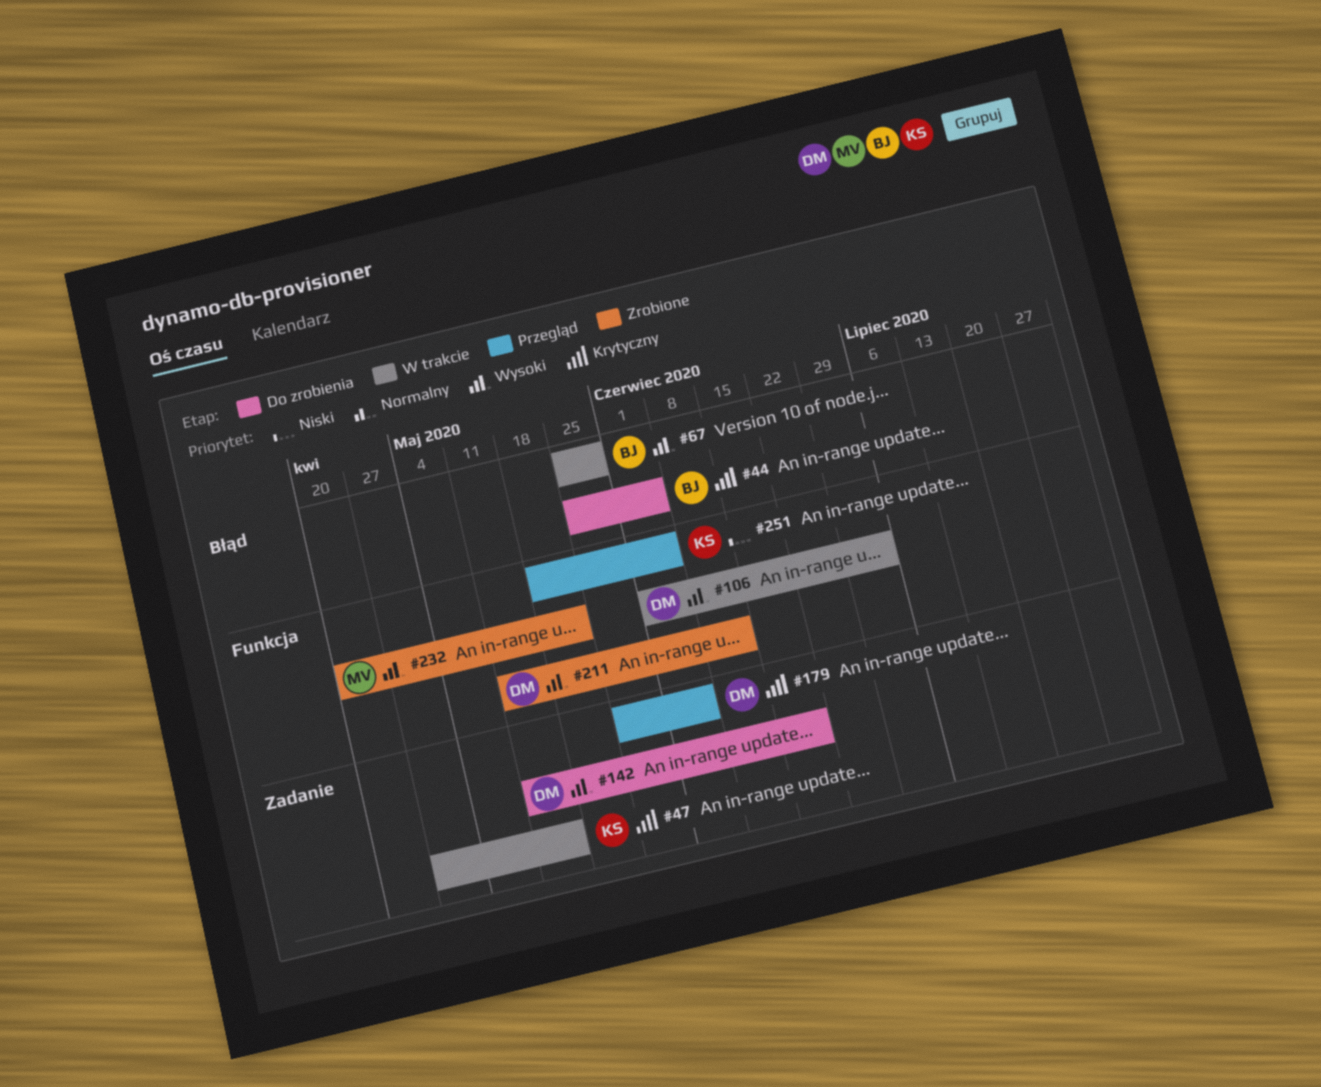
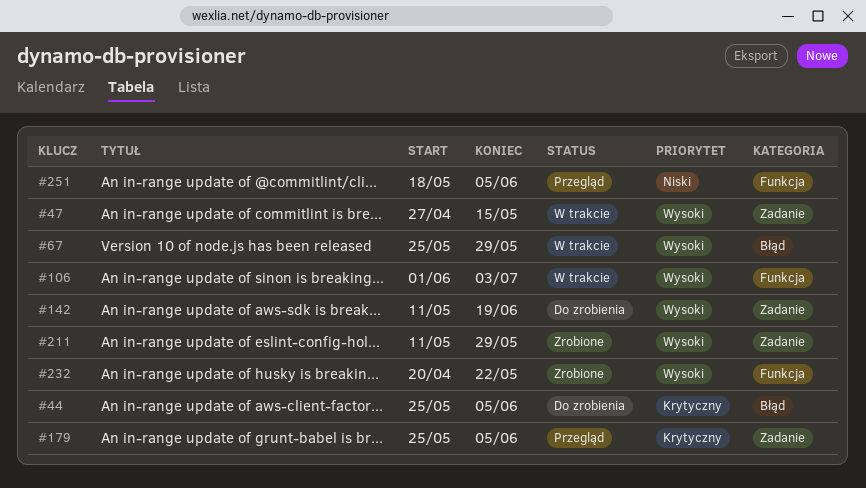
#47, priority: Krytyczny -> Wysoki
#211, label: Funkcja -> Zadanie
#211, due: Jun 12 -> May 29

